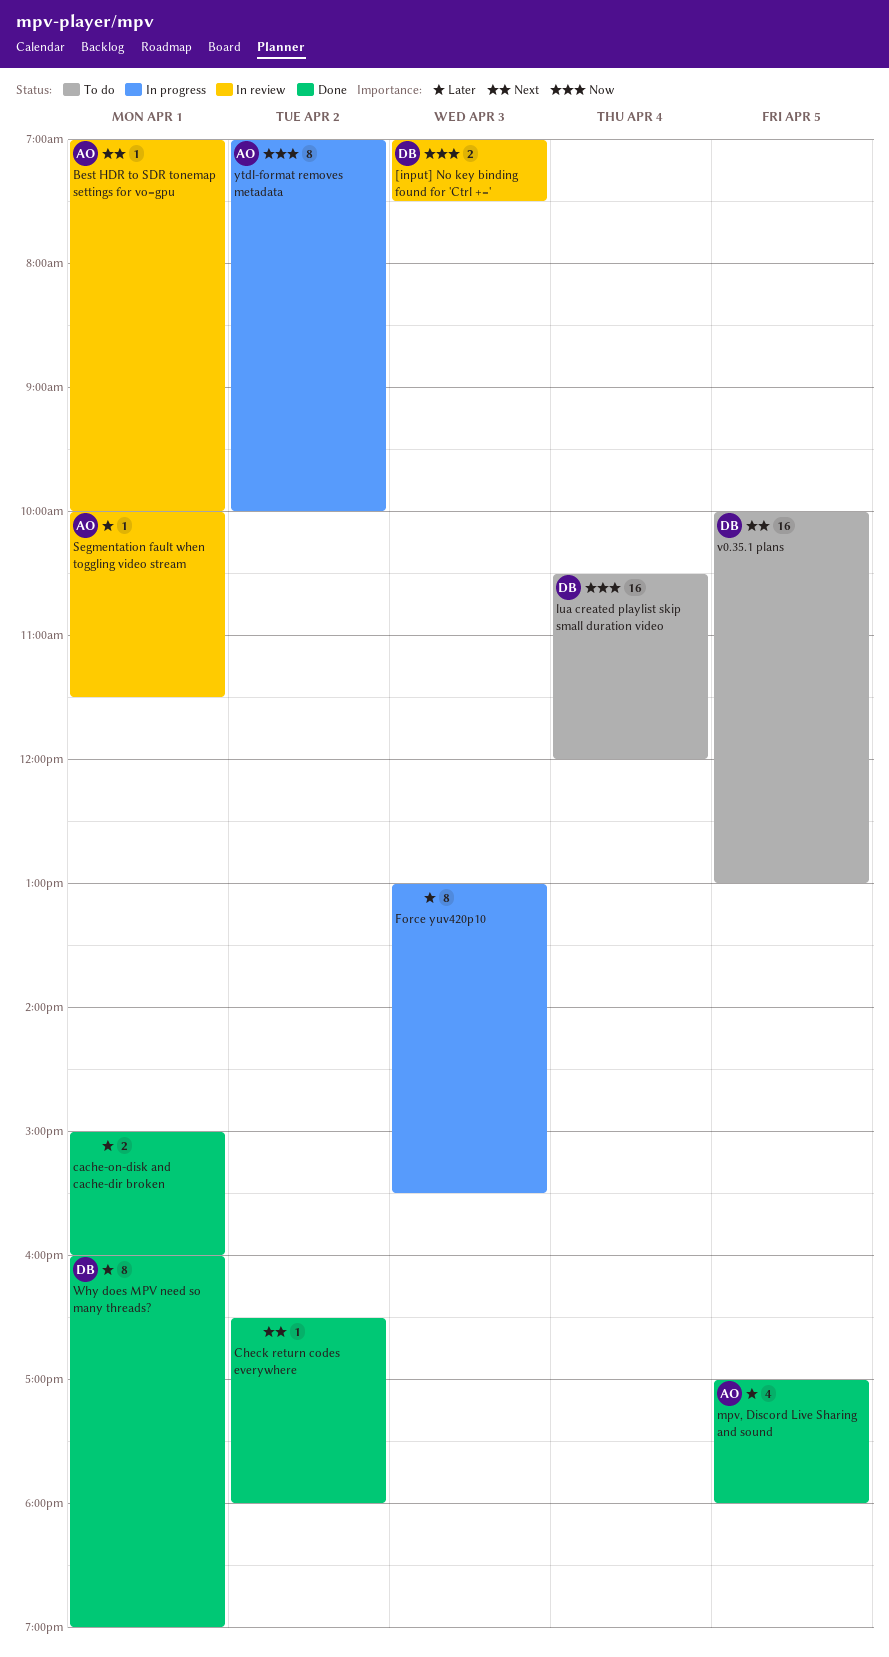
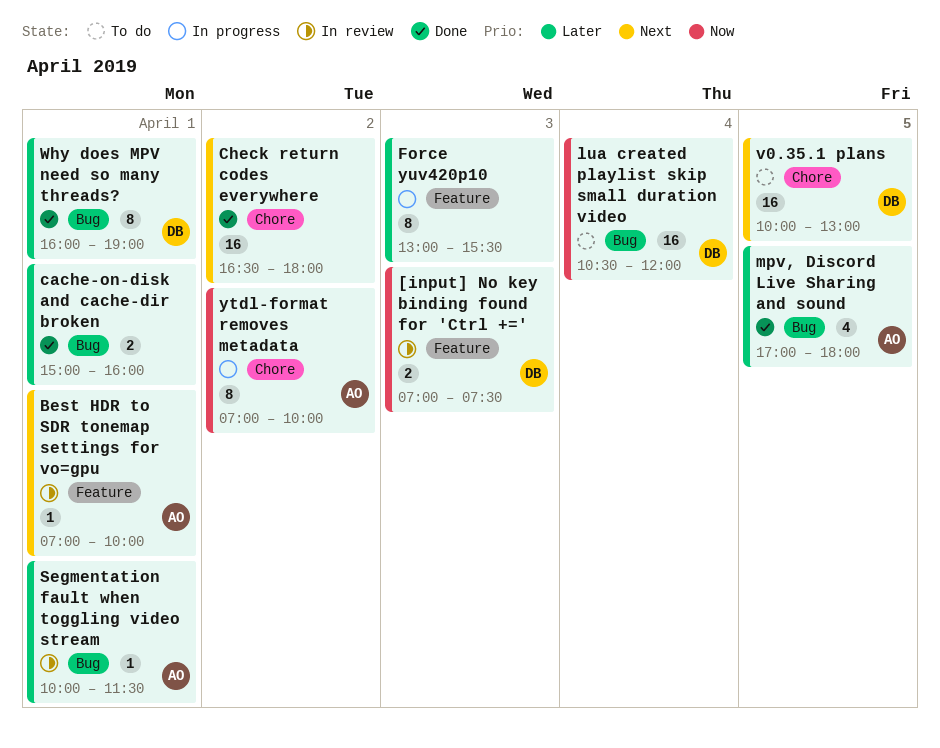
Check return codes everywhere, estimate: 1 -> 16

